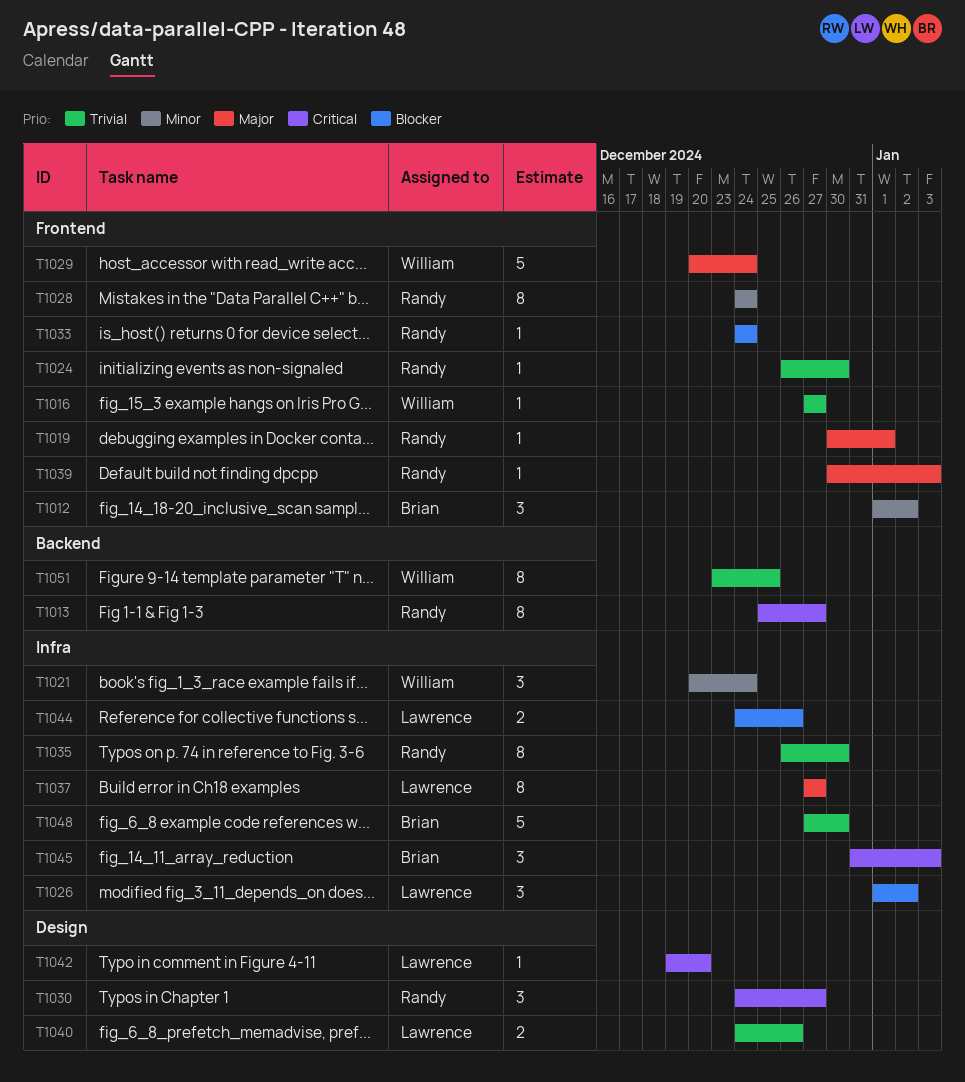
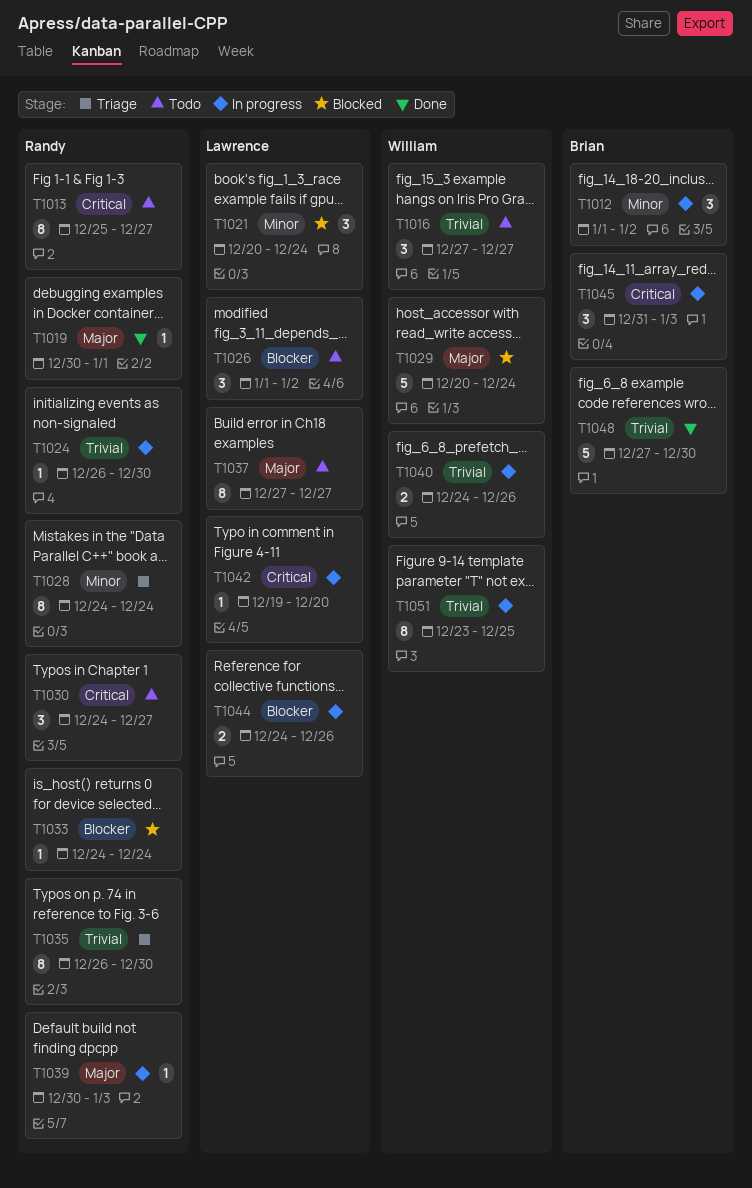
T1016, estimate: 1 -> 3
T1021, owner: William -> Lawrence
T1040, owner: Lawrence -> William

